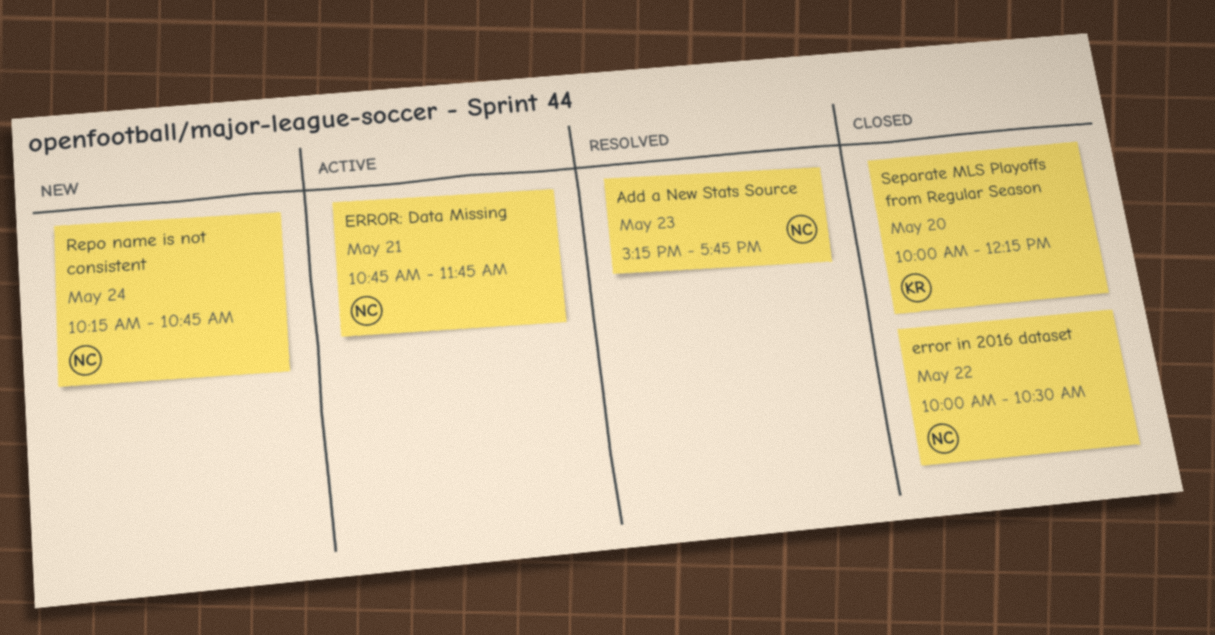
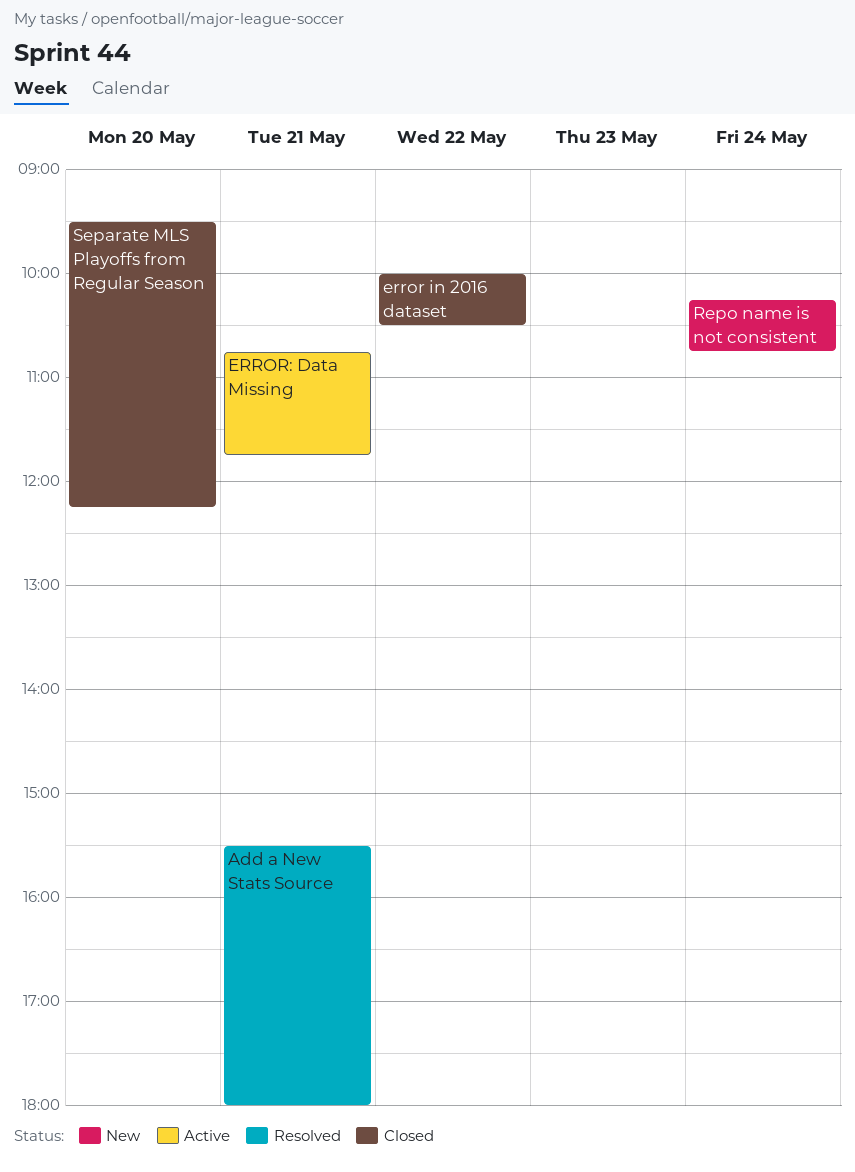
Add a New Stats Source, day: May 23 -> May 21
Add a New Stats Source, begins: 15:15 -> 15:30
Add a New Stats Source, ends: 17:45 -> 18:00
Separate MLS Playoffs from Regular Season, begins: 10:00 -> 09:30

